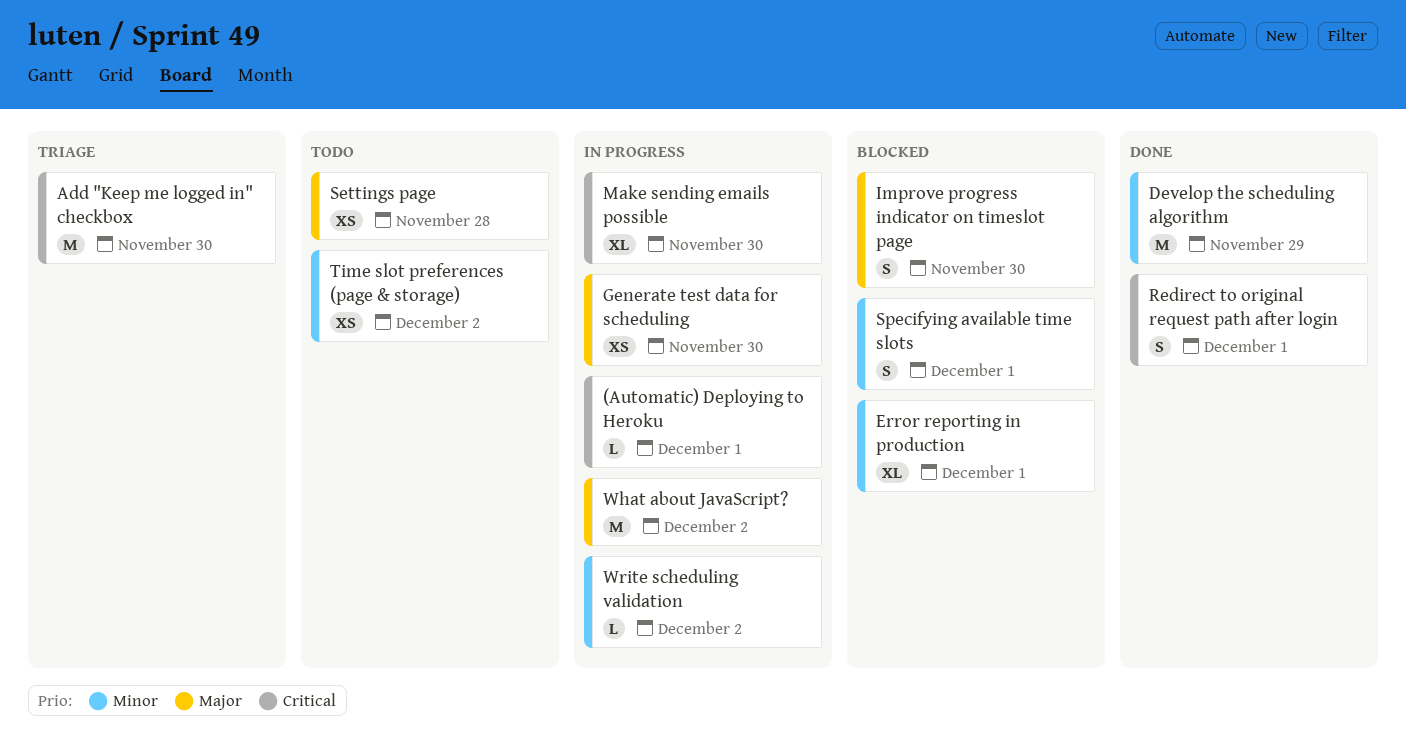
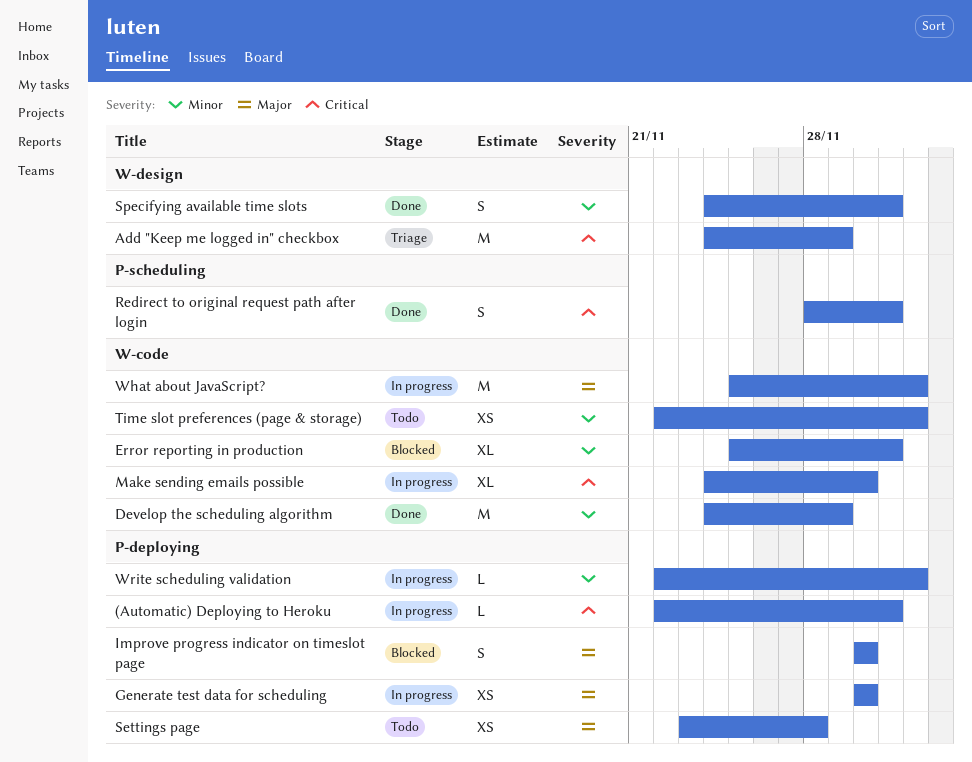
Add "Keep me logged in" checkbox, due: Nov 30 -> Nov 29
Specifying available time slots, status: Blocked -> Done

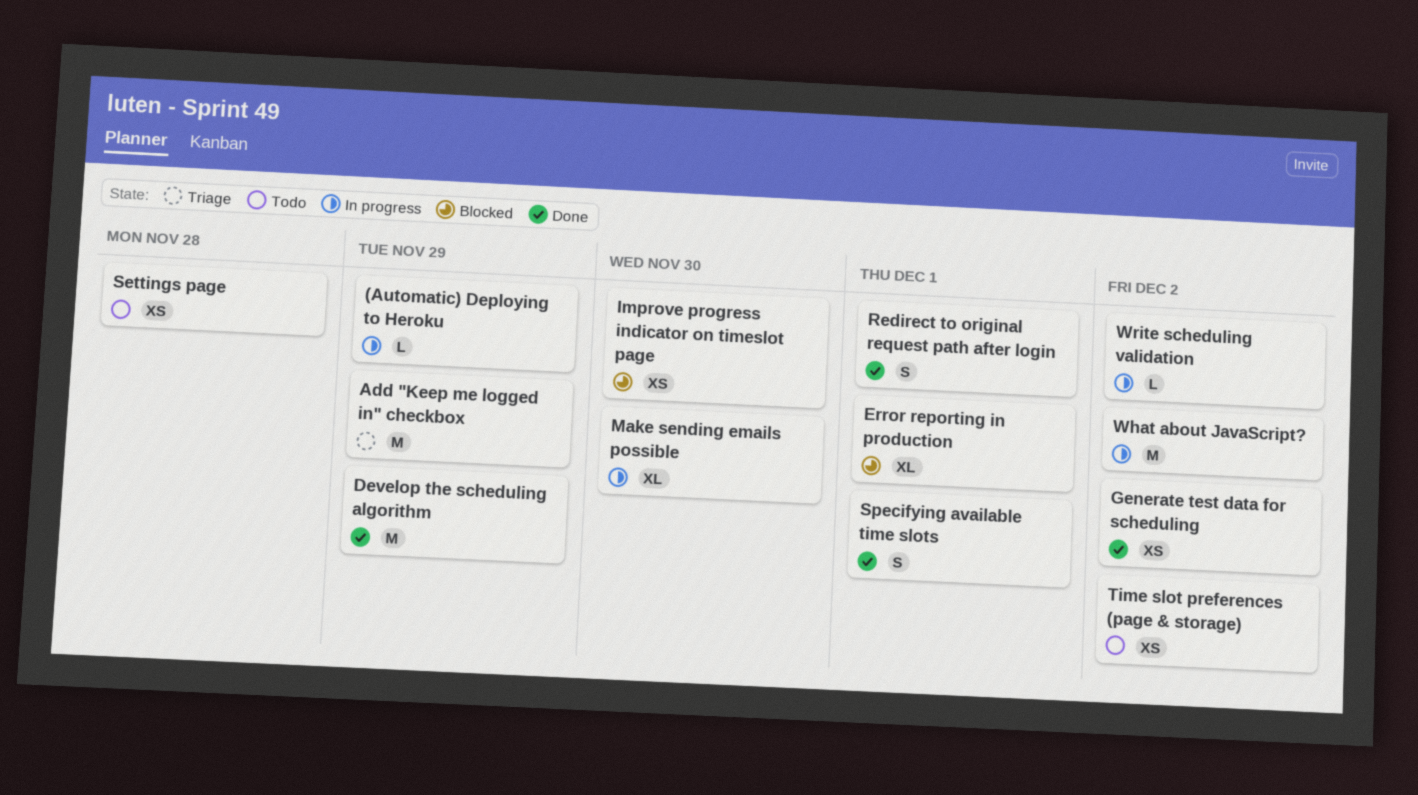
(Automatic) Deploying to Heroku, due: Dec 1 -> Nov 29
Generate test data for scheduling, status: In progress -> Done
Generate test data for scheduling, due: Nov 30 -> Dec 2
Improve progress indicator on timeslot page, estimate: S -> XS

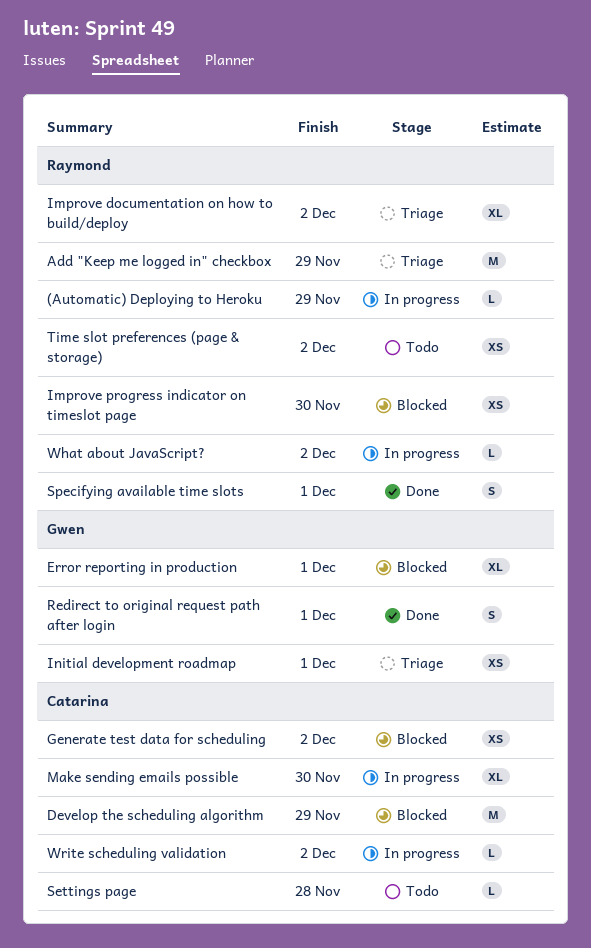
Develop the scheduling algorithm, status: Done -> Blocked
Generate test data for scheduling, status: Done -> Blocked
Improve documentation on how to build/deploy: none -> present
Initial development roadmap: none -> present
Settings page, estimate: XS -> L
What about JavaScript?, estimate: M -> L

